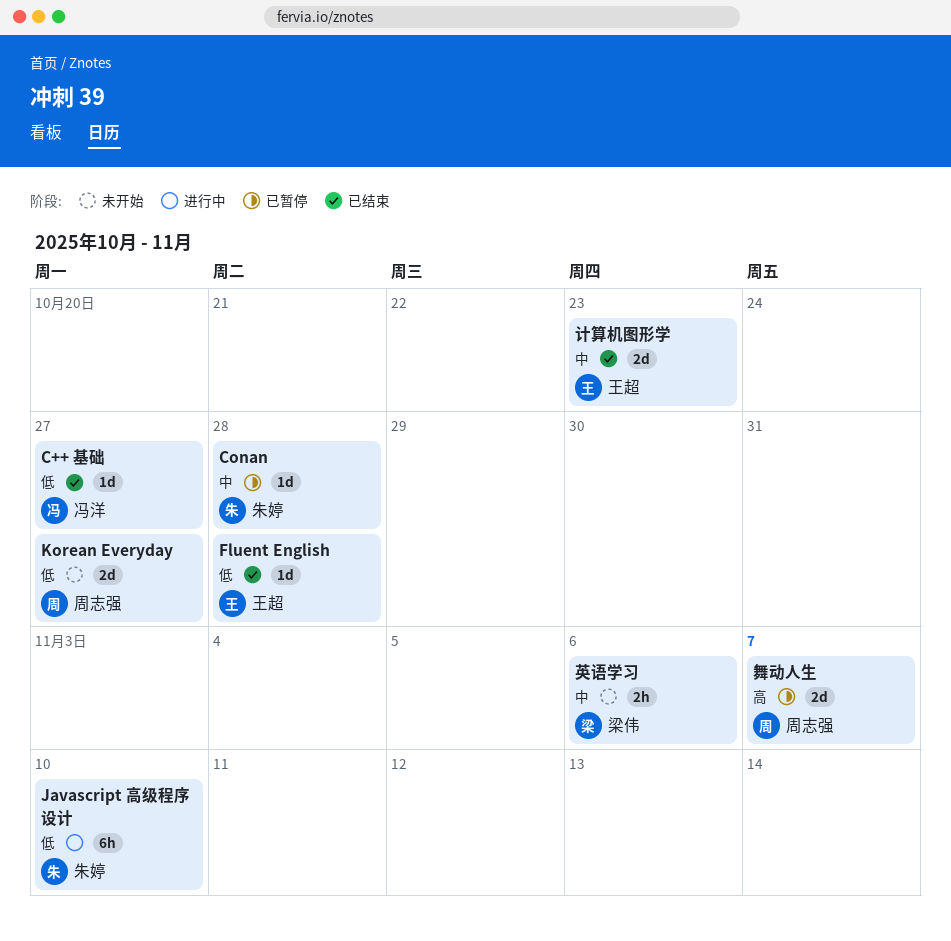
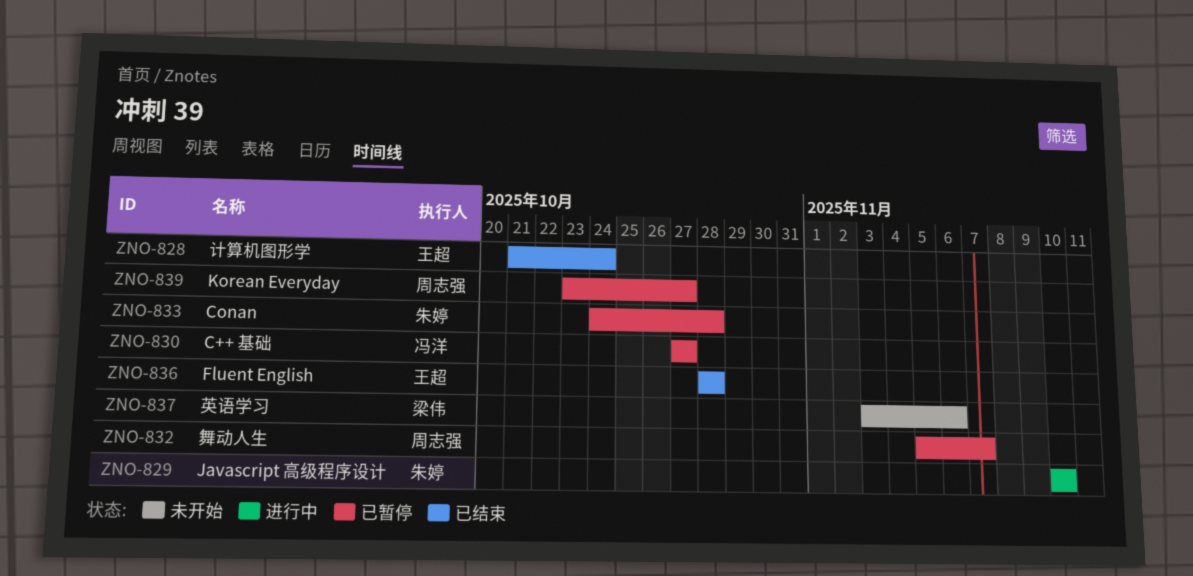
C++ 基础, status: 已结束 -> 已暂停
Korean Everyday, status: 未开始 -> 已暂停
计算机图形学, due: Oct 23 -> Oct 24

